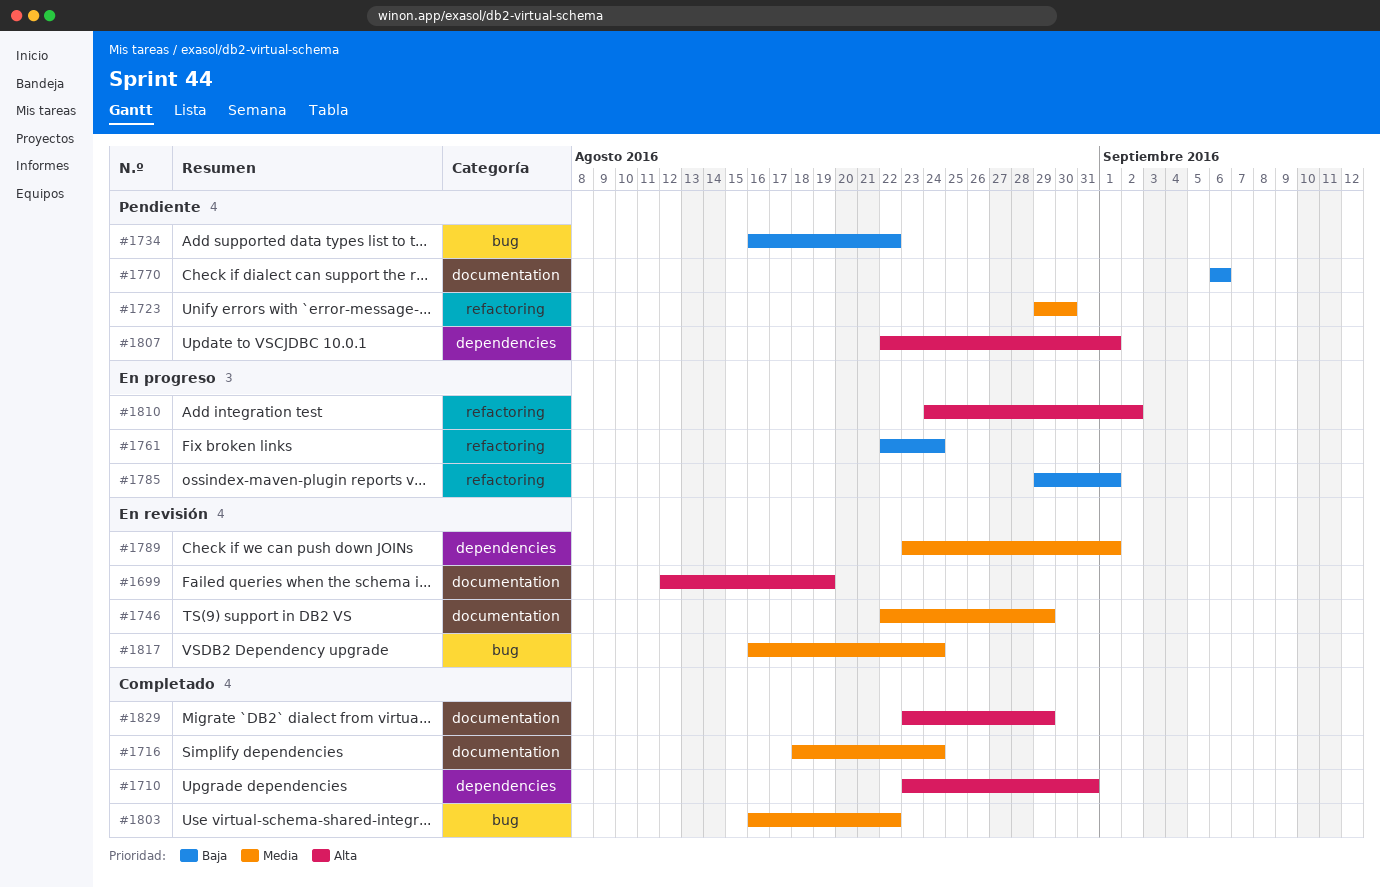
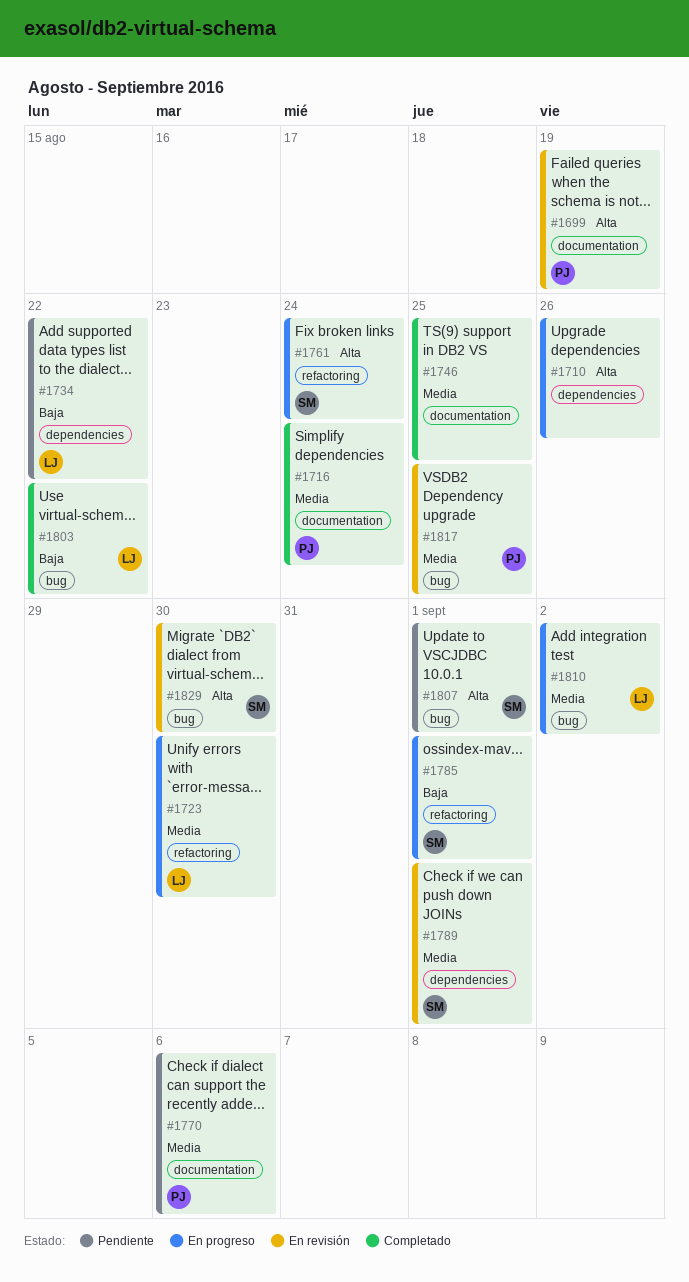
#1710, status: Completado -> En progreso
#1710, due: Aug 31 -> Aug 26
#1723, status: Pendiente -> En progreso
#1734, label: bug -> dependencies
#1746, status: En revisión -> Completado
#1746, due: Aug 29 -> Aug 25
#1761, priority: Baja -> Alta
#1770, priority: Baja -> Media
#1803, priority: Media -> Baja
#1807, label: dependencies -> bug
#1810, priority: Alta -> Media
#1810, label: refactoring -> bug
#1817, due: Aug 24 -> Aug 25
#1829, status: Completado -> En revisión
#1829, label: documentation -> bug
#1829, due: Aug 29 -> Aug 30

